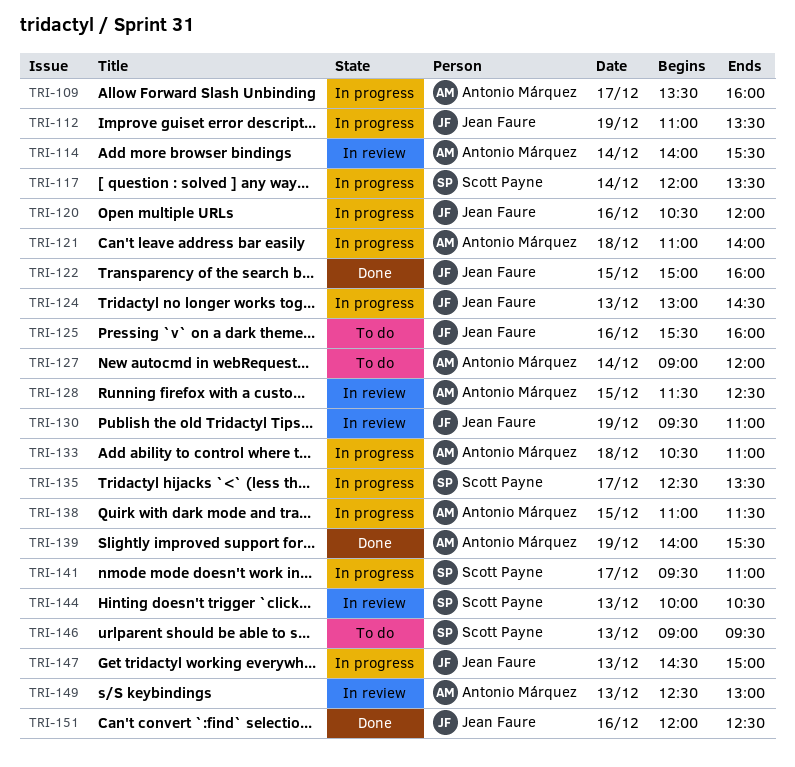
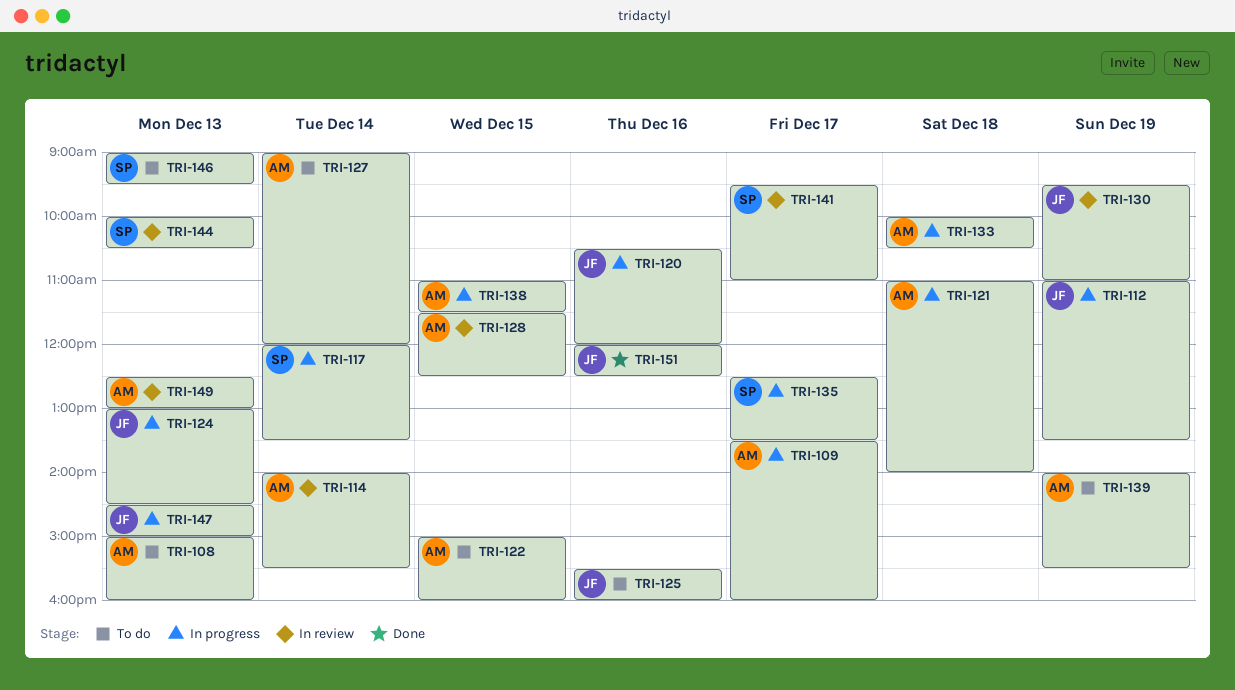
TRI-108: none -> present
TRI-122, status: Done -> To do
TRI-122, owner: Jean Faure -> Antonio Márquez
TRI-133, begins: 10:30 -> 10:00
TRI-133, ends: 11:00 -> 10:30
TRI-139, status: Done -> To do
TRI-141, status: In progress -> In review

